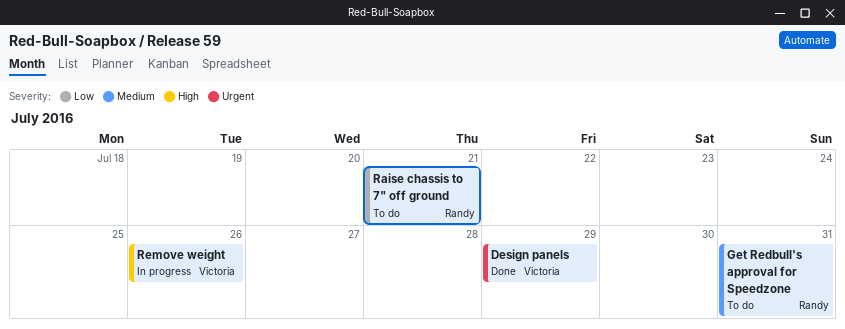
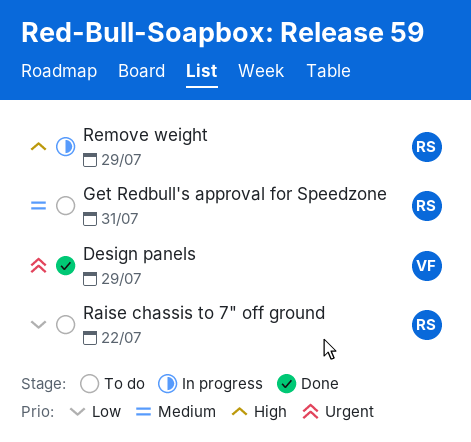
Raise chassis to 7" off ground, due: Jul 21 -> Jul 22
Remove weight, owner: Victoria -> Randy
Remove weight, due: Jul 26 -> Jul 29

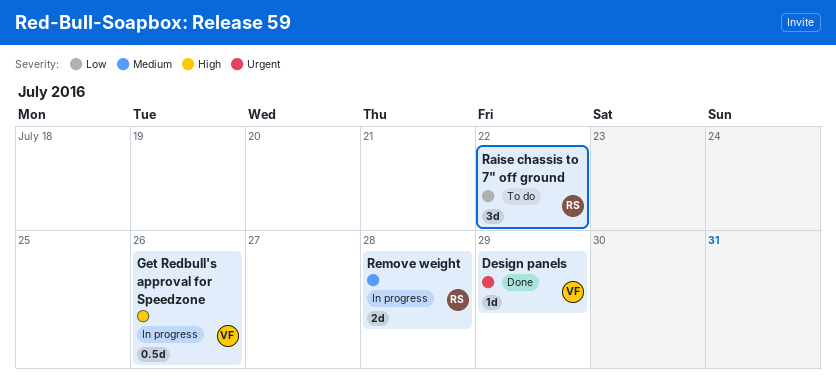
Get Redbull's approval for Speedzone, status: To do -> In progress
Get Redbull's approval for Speedzone, owner: RS -> VF
Get Redbull's approval for Speedzone, priority: Medium -> High
Get Redbull's approval for Speedzone, due: Jul 31 -> Jul 26
Remove weight, priority: High -> Medium
Remove weight, due: Jul 29 -> Jul 28

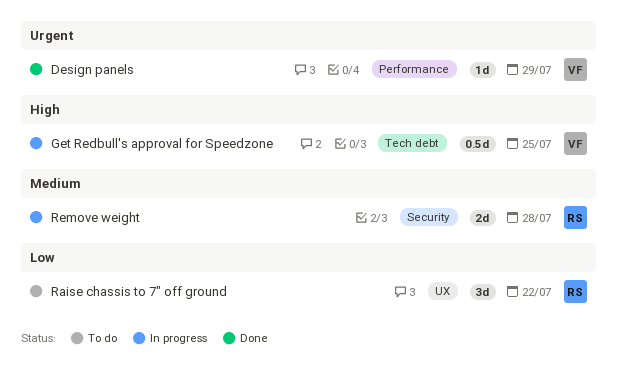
Get Redbull's approval for Speedzone, due: Jul 26 -> Jul 25

